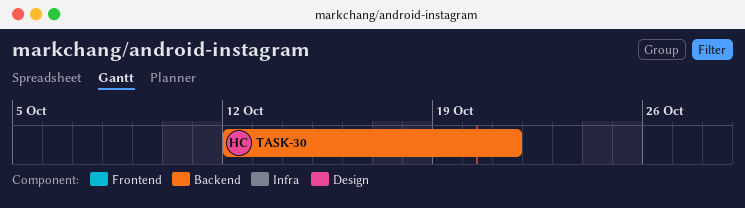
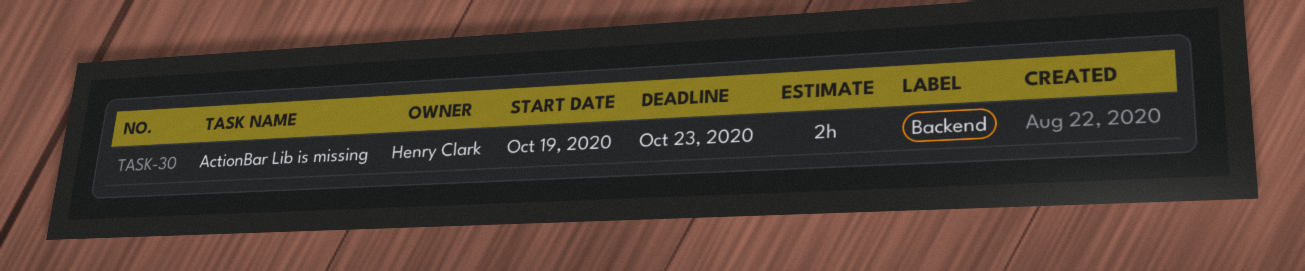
TASK-30, start: Oct 12 -> Oct 19
TASK-30, due: Oct 21 -> Oct 23

